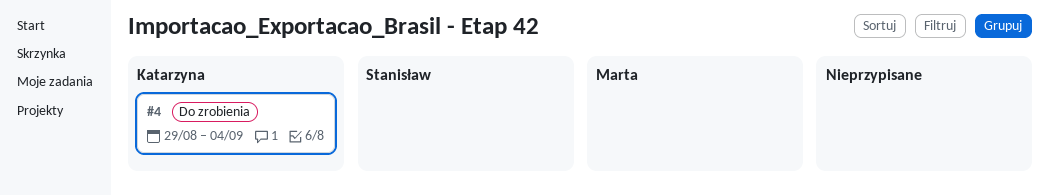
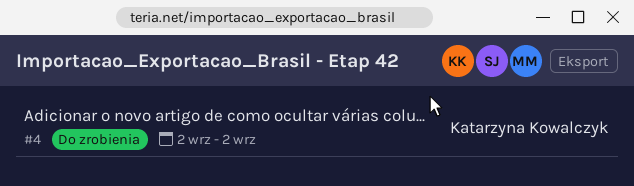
#4, start: Aug 29 -> Sep 2
#4, due: Sep 4 -> Sep 2

